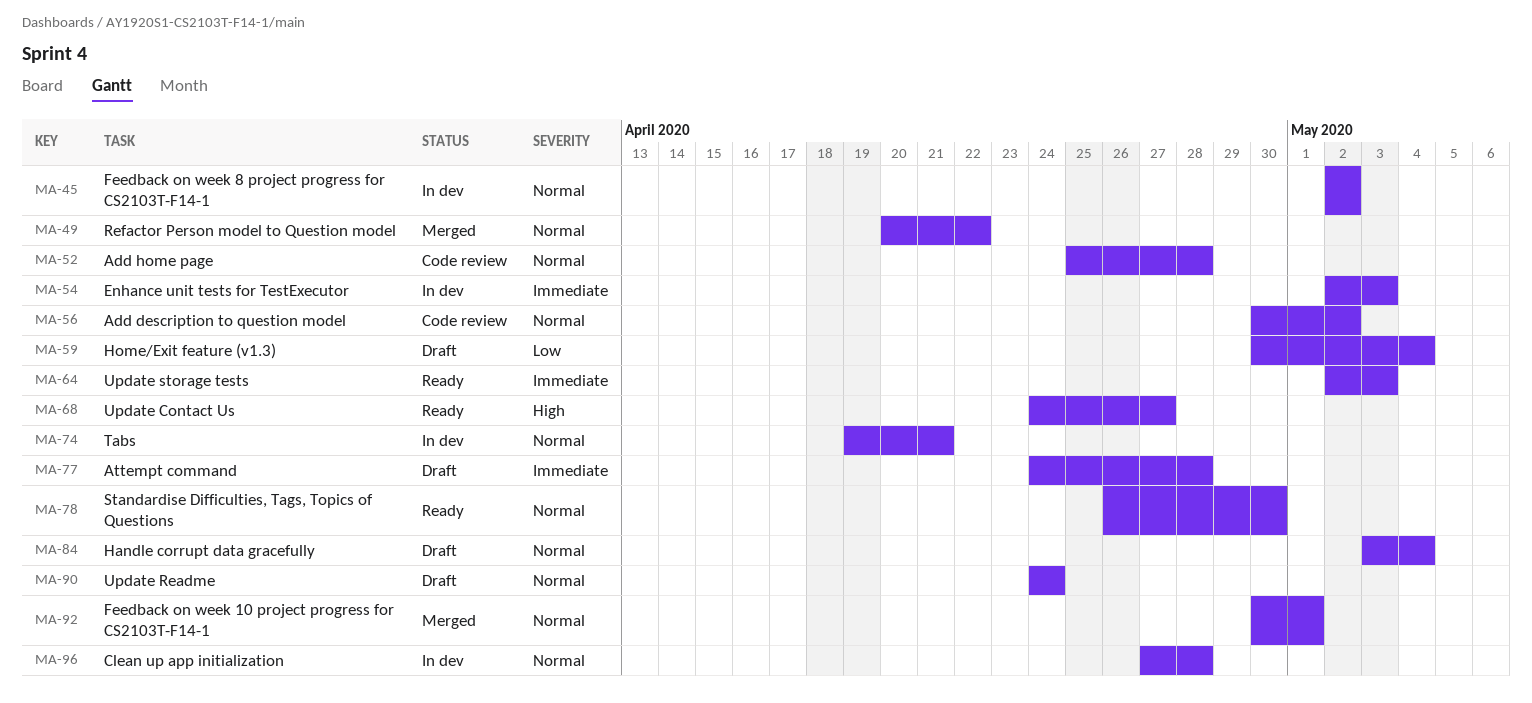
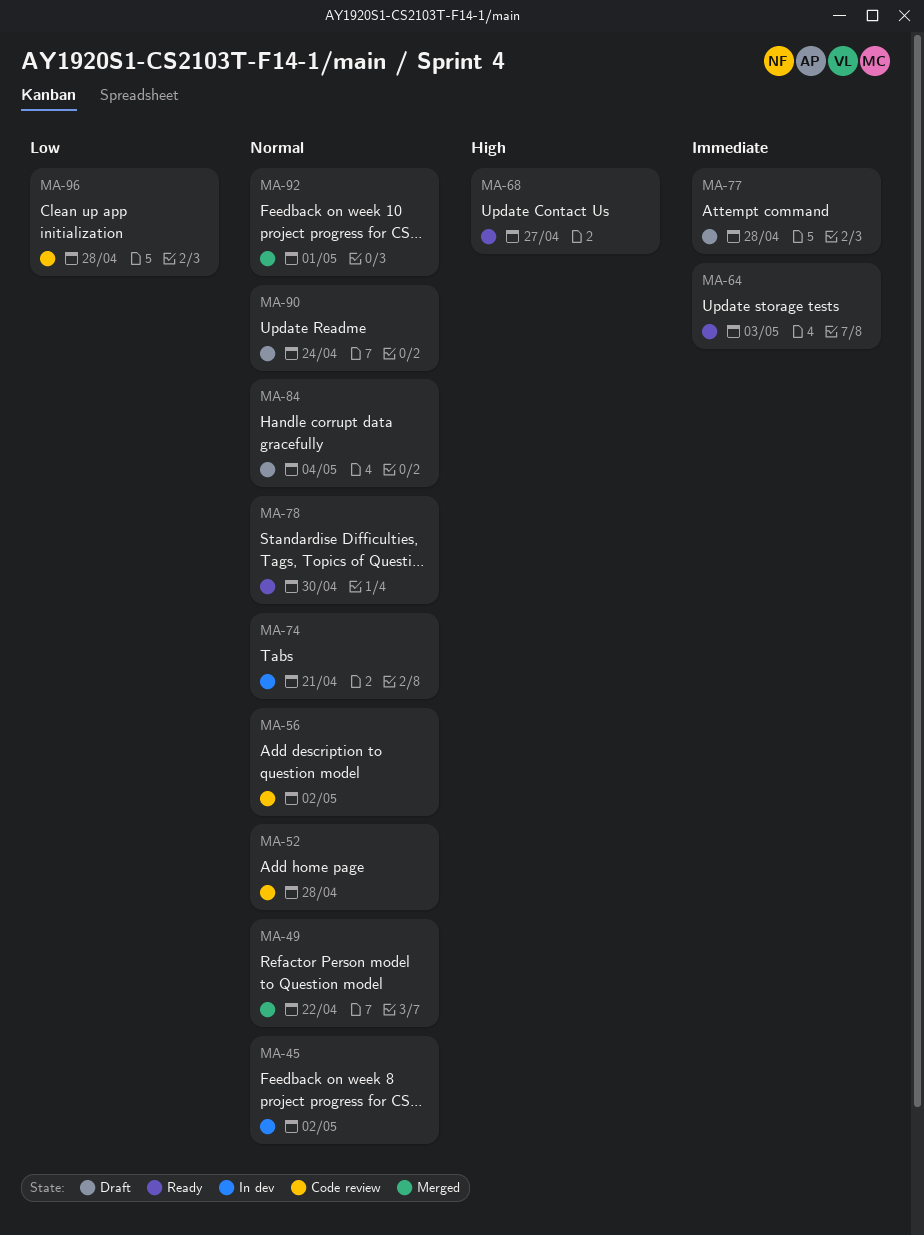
MA-54: present -> none
MA-59: present -> none
MA-96, status: In dev -> Code review
MA-96, priority: Normal -> Low

